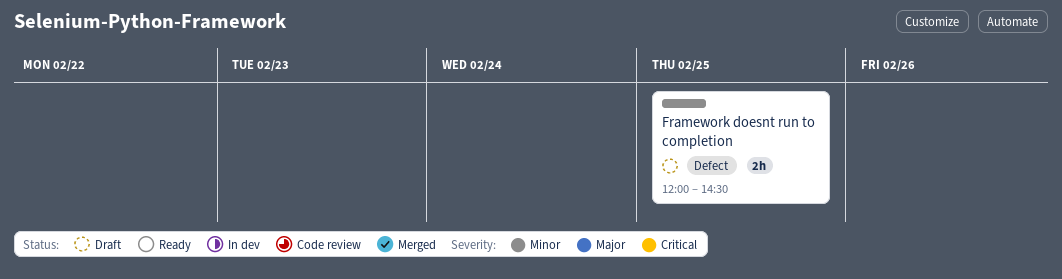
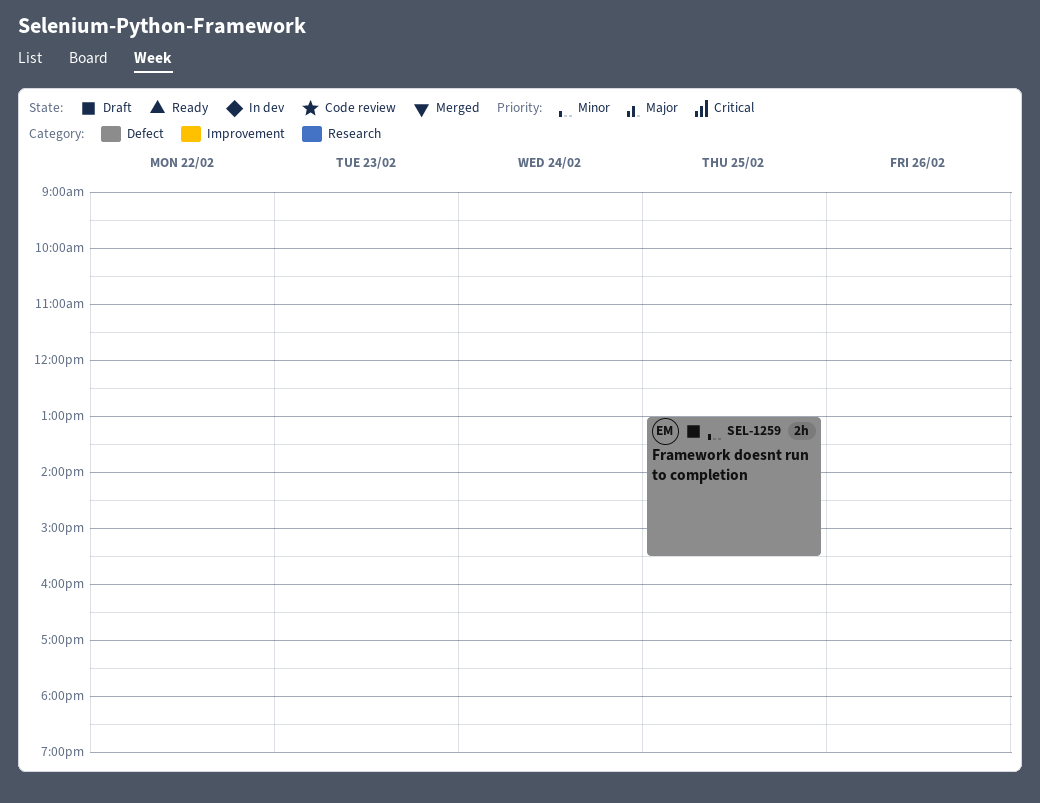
Framework doesnt run to completion, begins: 12:00 -> 13:00
Framework doesnt run to completion, ends: 14:30 -> 15:30

